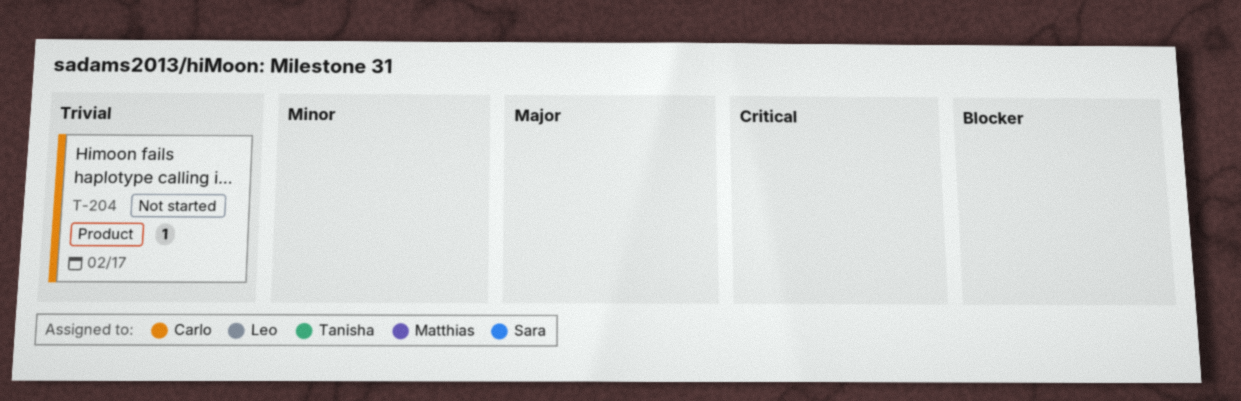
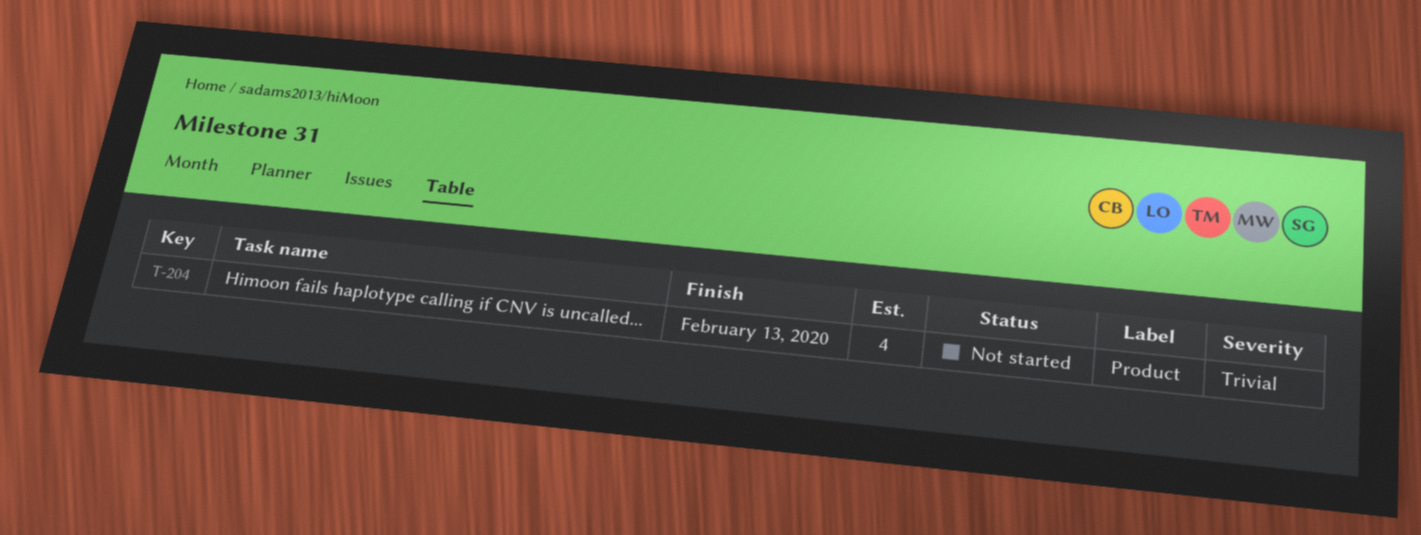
T-204, estimate: 1 -> 4
T-204, due: Feb 17 -> Feb 13

